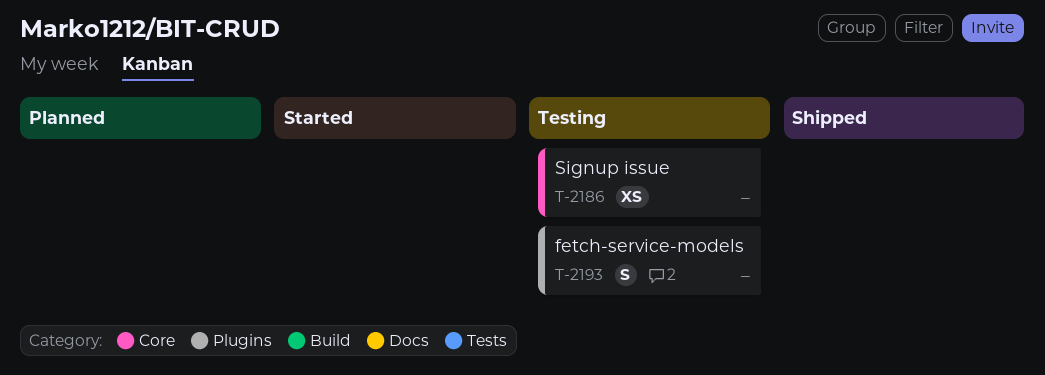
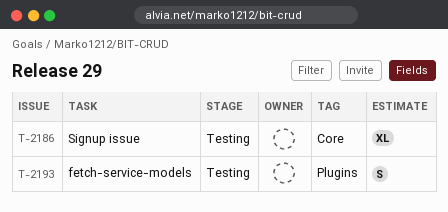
T-2186, estimate: XS -> XL

